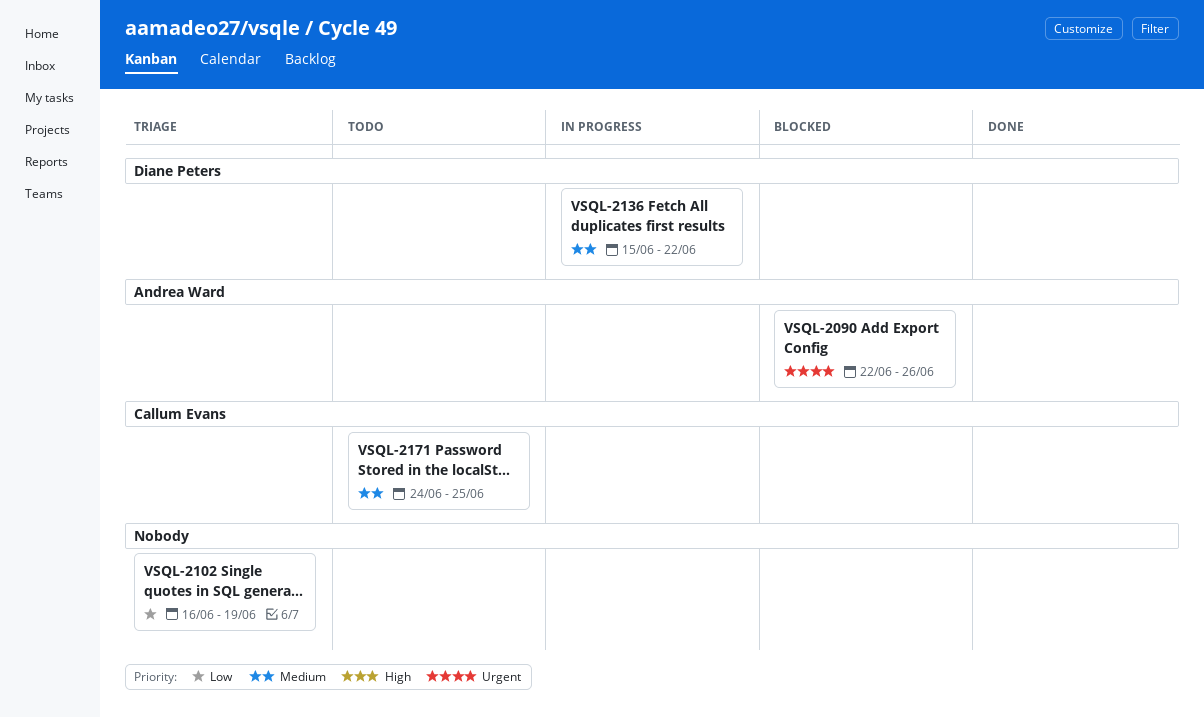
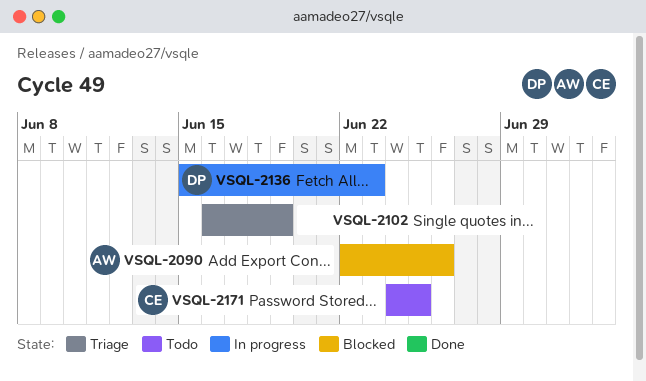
VSQL-2136, due: Jun 22 -> Jun 23

